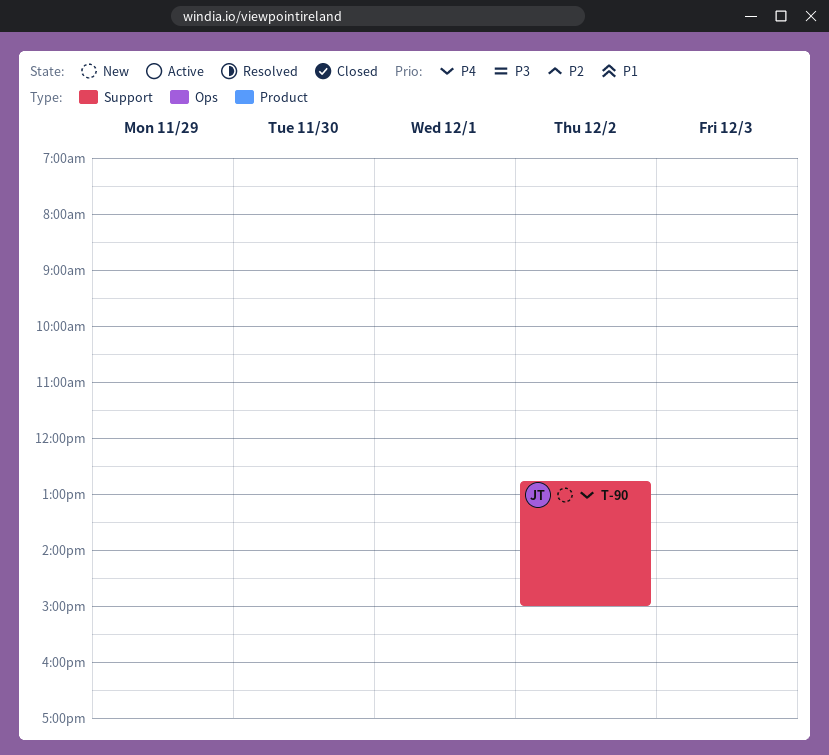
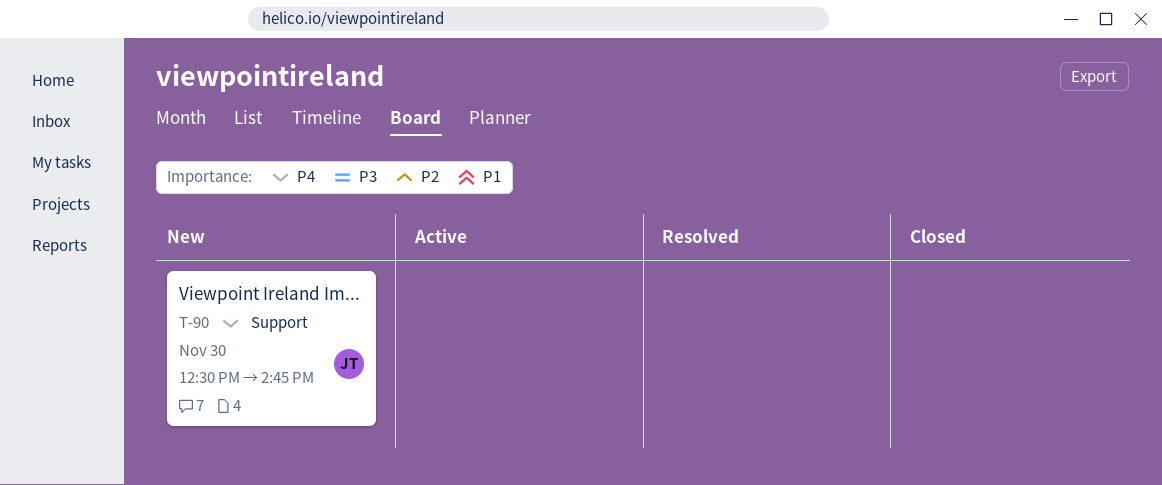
T-90, day: Dec 2 -> Nov 30
T-90, begins: 12:45 -> 12:30
T-90, ends: 15:00 -> 14:45

